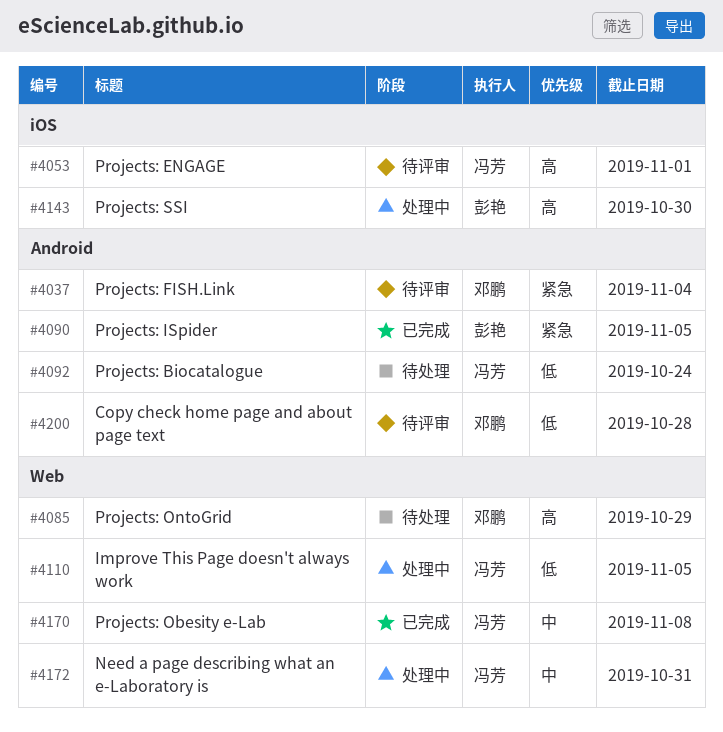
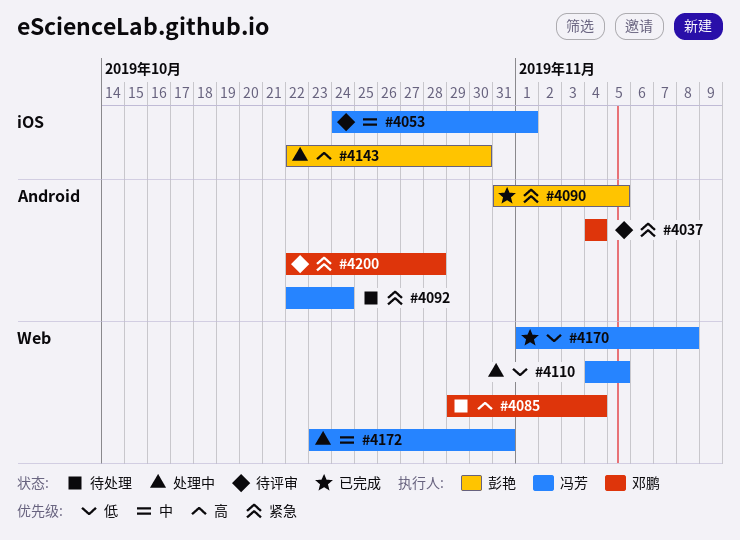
#4053, priority: 高 -> 中
#4085, due: Oct 29 -> Nov 4
#4092, priority: 低 -> 紧急
#4170, priority: 中 -> 低
#4200, priority: 低 -> 紧急

